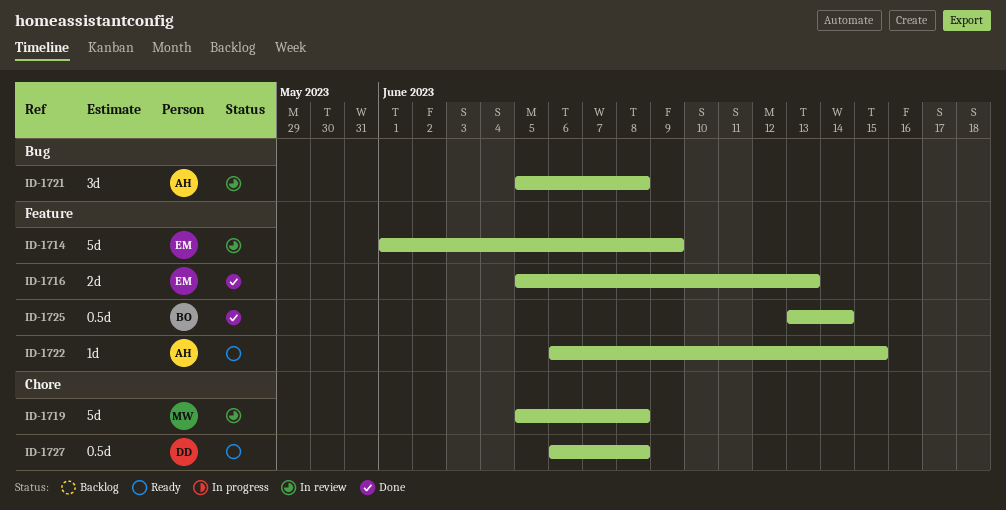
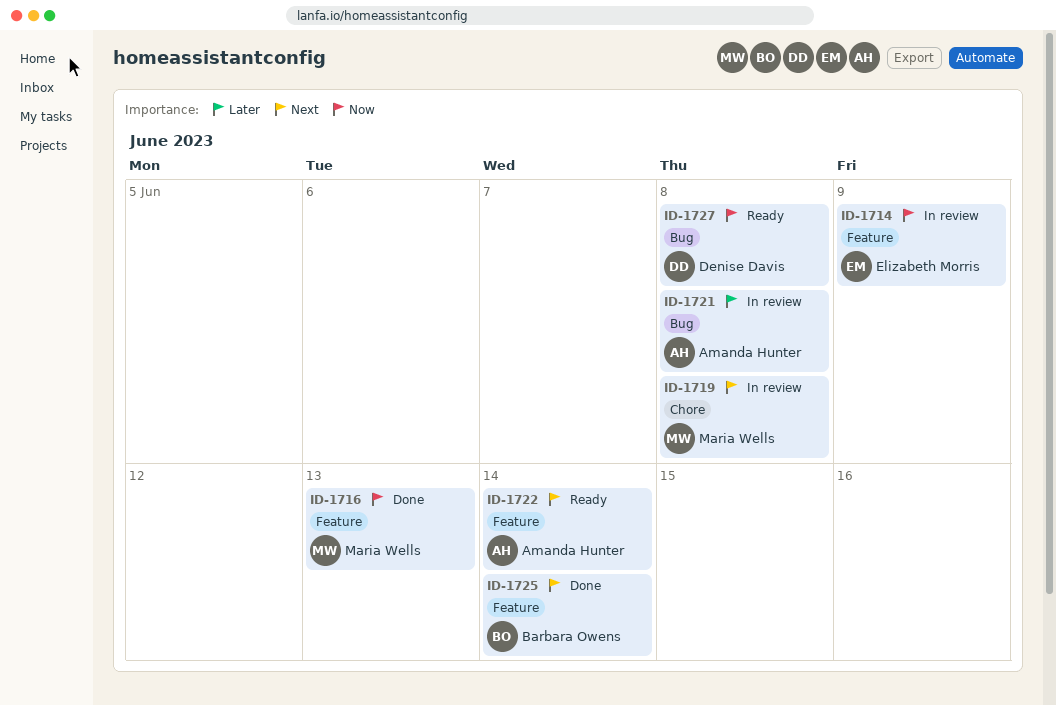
ID-1716, owner: Elizabeth Morris -> Maria Wells
ID-1722, due: Jun 15 -> Jun 14
ID-1727, label: Chore -> Bug

